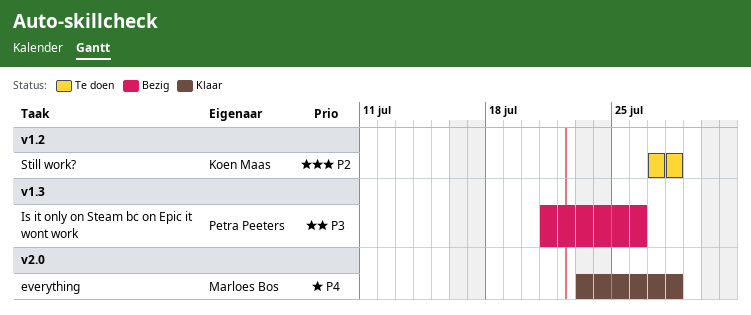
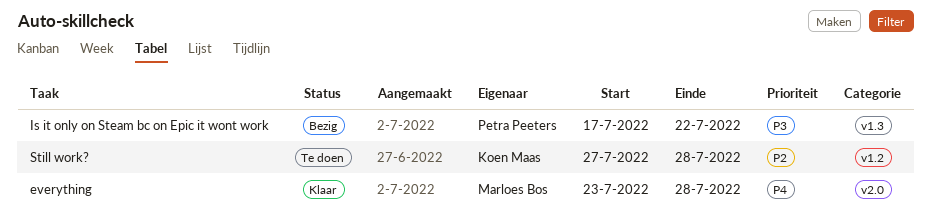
Is it only on Steam bc on Epic it wont work, start: Jul 21 -> Jul 17
Is it only on Steam bc on Epic it wont work, due: Jul 26 -> Jul 22

